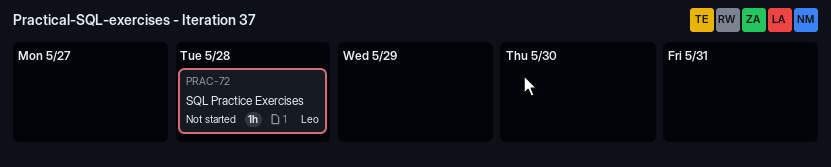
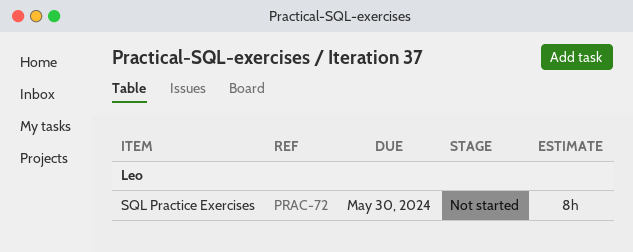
PRAC-72, estimate: 1h -> 8h
PRAC-72, due: May 28 -> May 30

